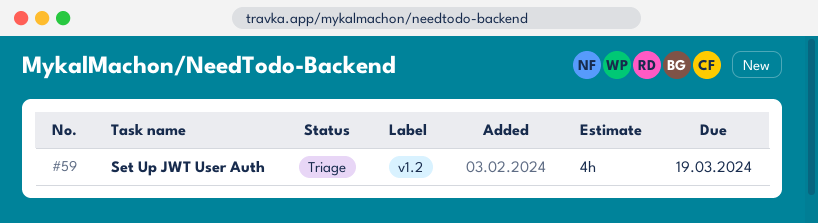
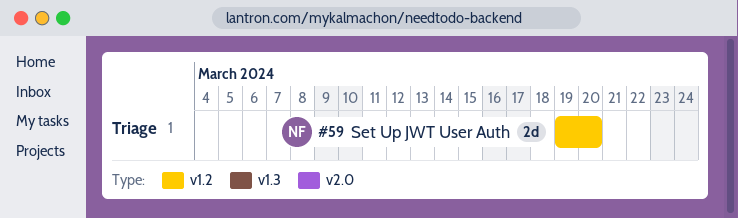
#59, estimate: 4h -> 2d
#59, due: Mar 19 -> Mar 20

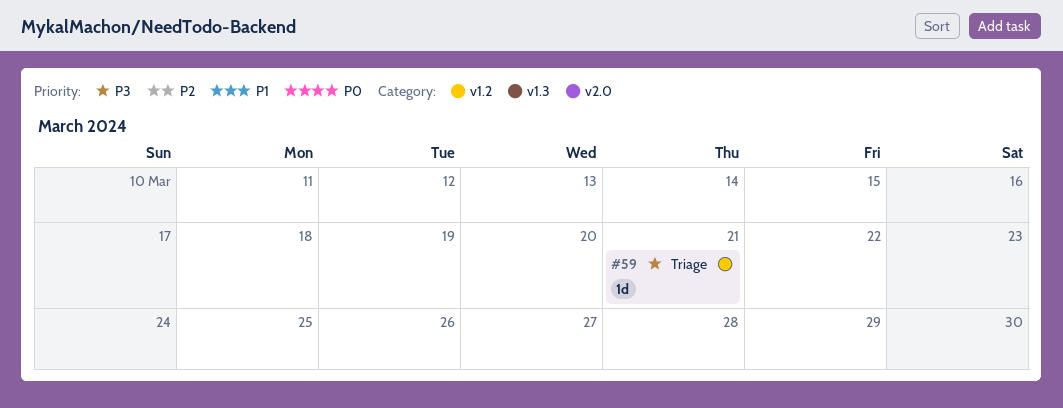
#59, estimate: 2d -> 1d
#59, due: Mar 20 -> Mar 21

